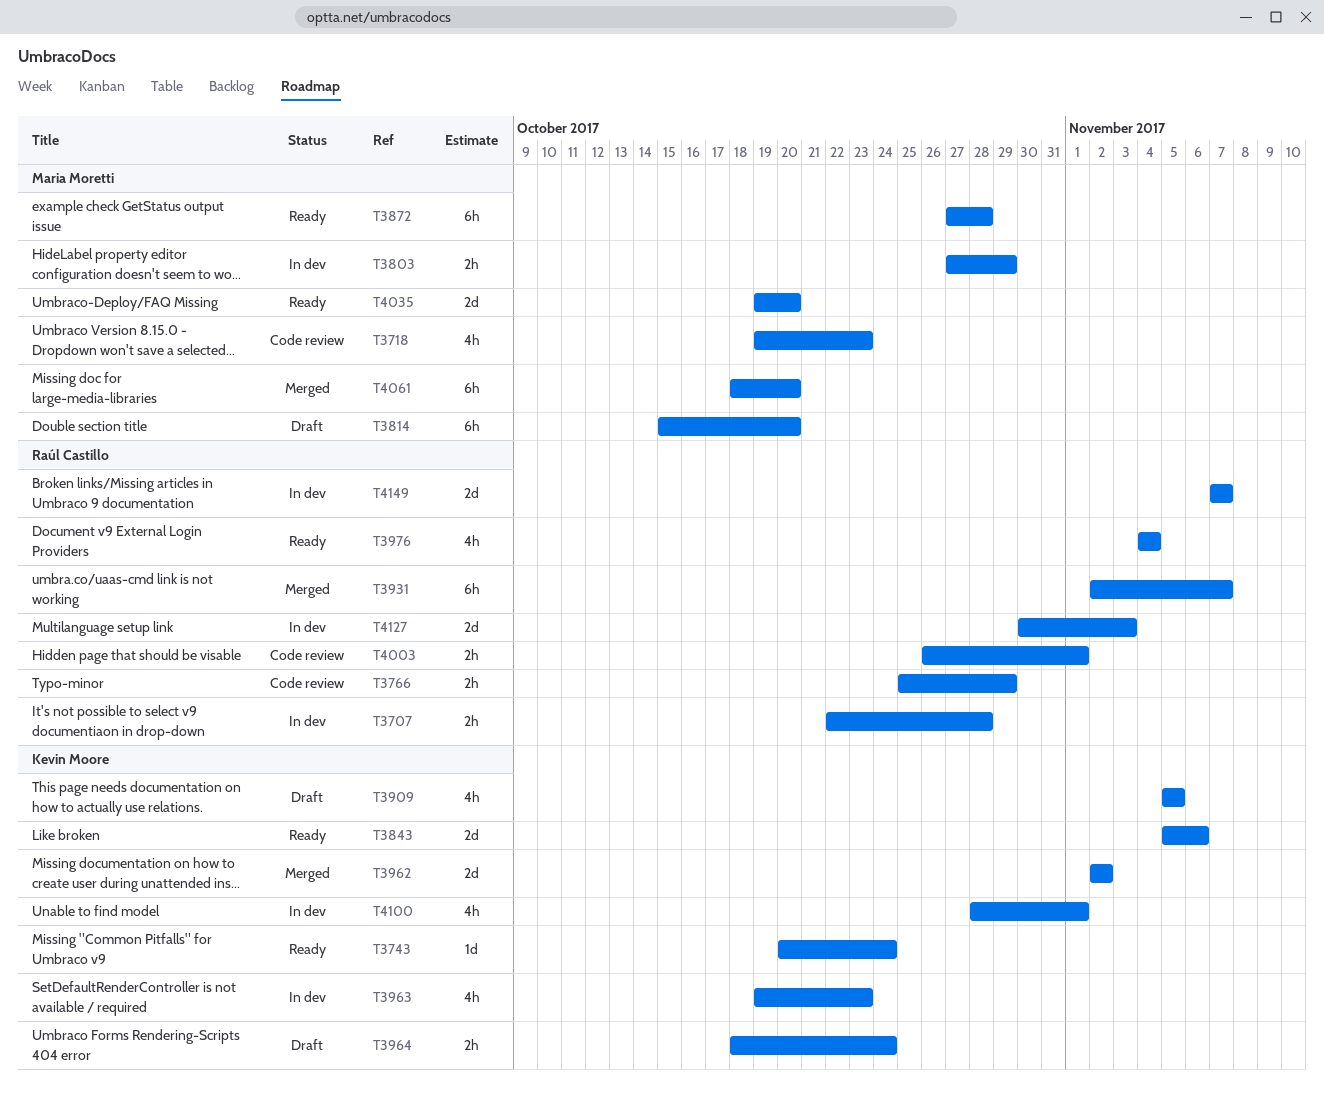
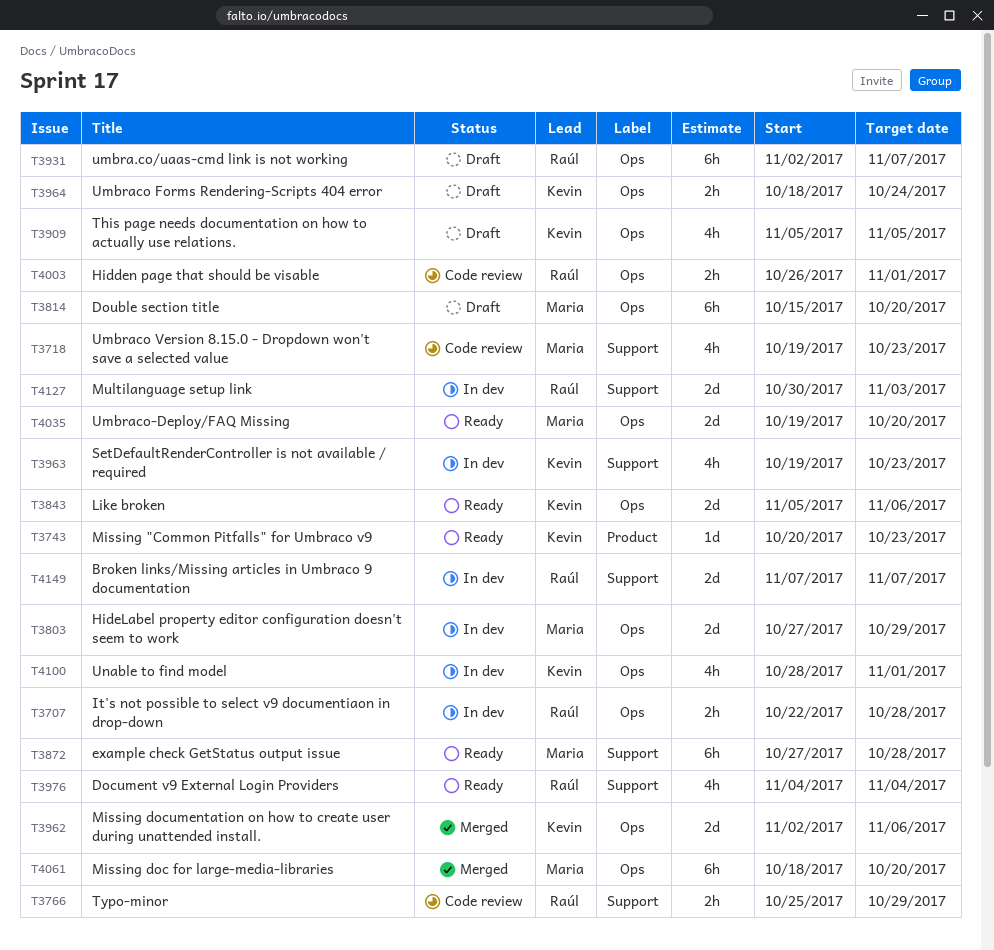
T3743, due: Oct 24 -> Oct 23
T3803, estimate: 2h -> 2d
T3931, status: Merged -> Draft
T3962, due: Nov 2 -> Nov 6

